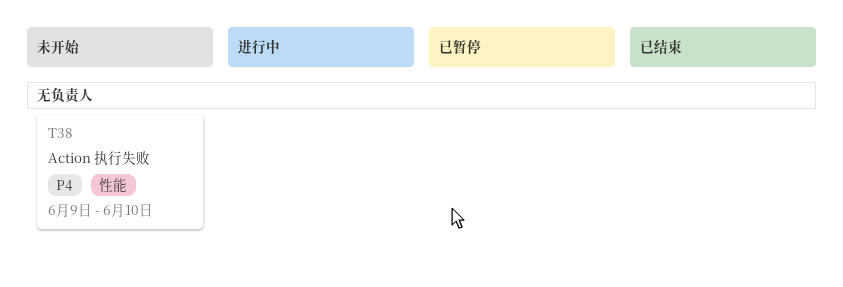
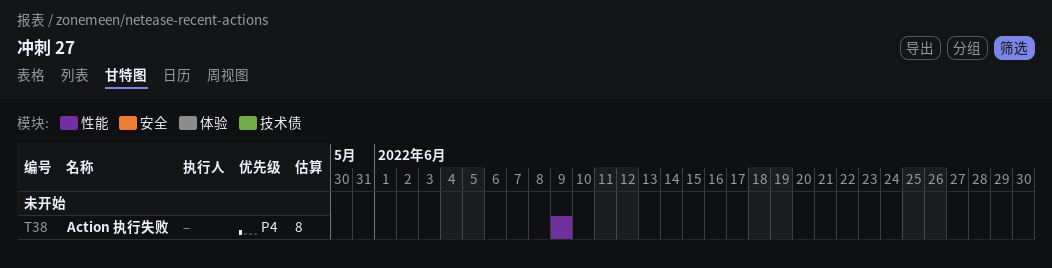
T38, due: Jun 10 -> Jun 9

